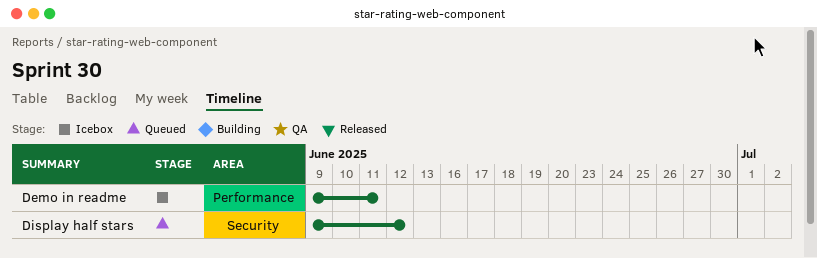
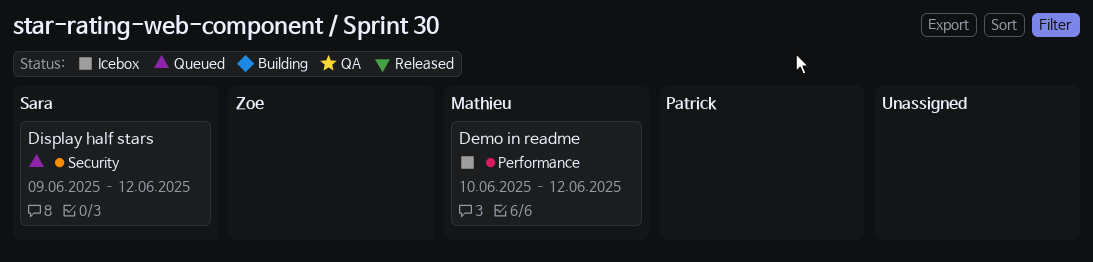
Demo in readme, start: Jun 9 -> Jun 10
Demo in readme, due: Jun 11 -> Jun 12

